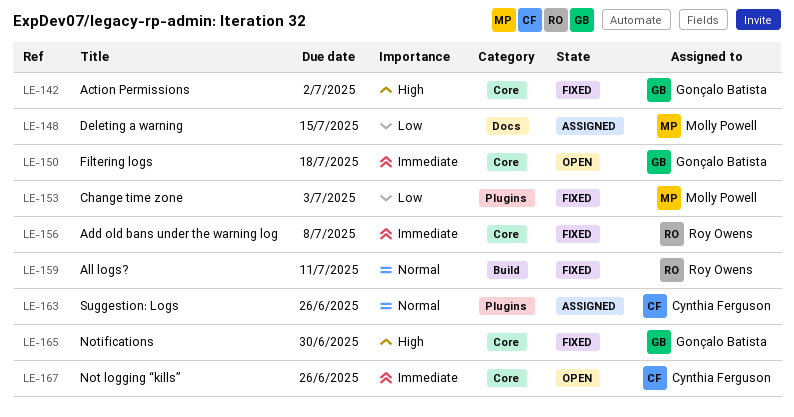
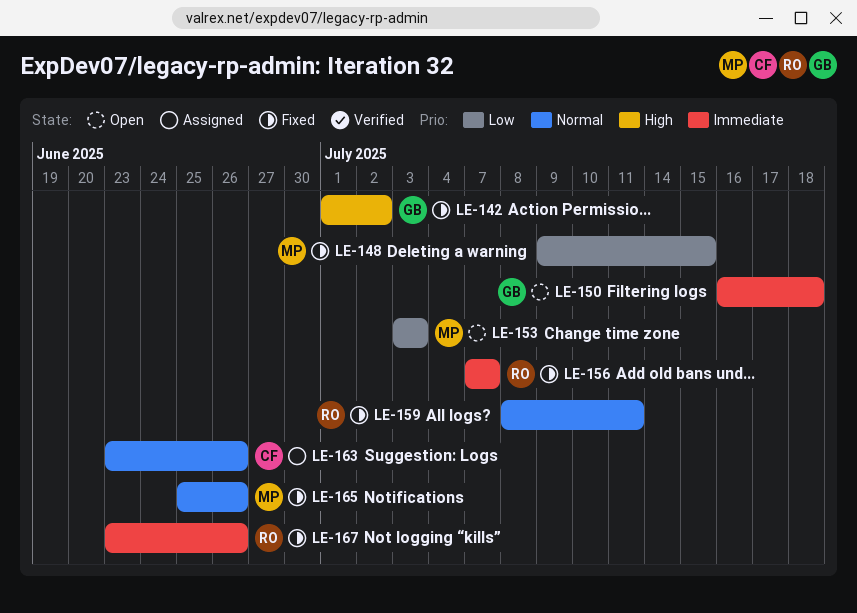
LE-148, status: Assigned -> Fixed
LE-153, status: Fixed -> Open
LE-156, due: Jul 8 -> Jul 7
LE-165, owner: Gonçalo Batista -> Molly Powell
LE-165, priority: High -> Normal
LE-165, due: Jun 30 -> Jun 26
LE-167, status: Open -> Fixed
LE-167, owner: Cynthia Ferguson -> Roy Owens

